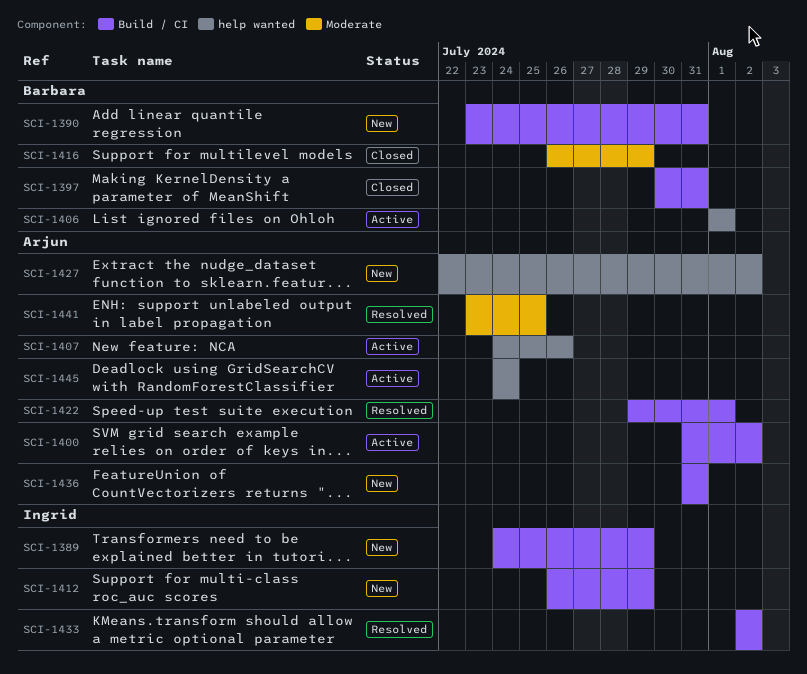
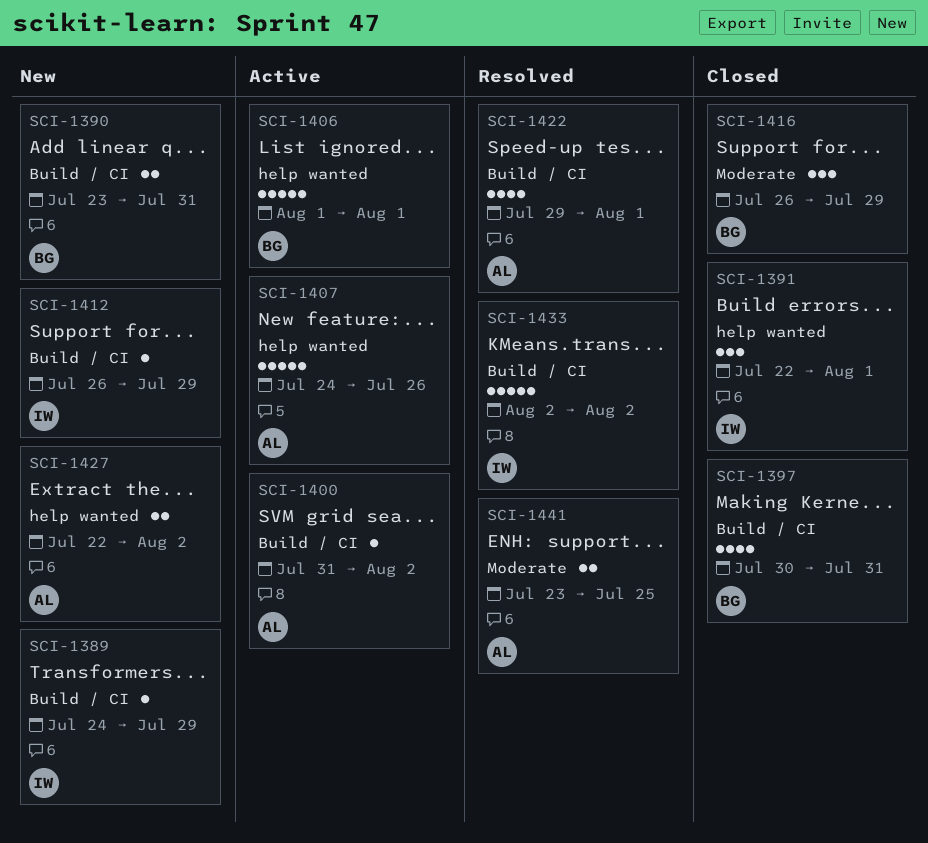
SCI-1391: none -> present
SCI-1436: present -> none
SCI-1445: present -> none

